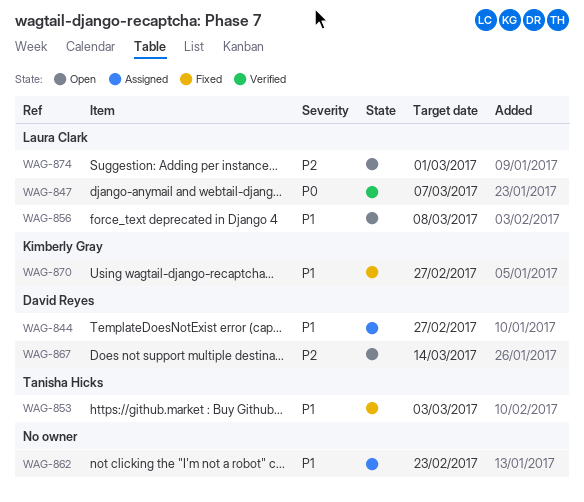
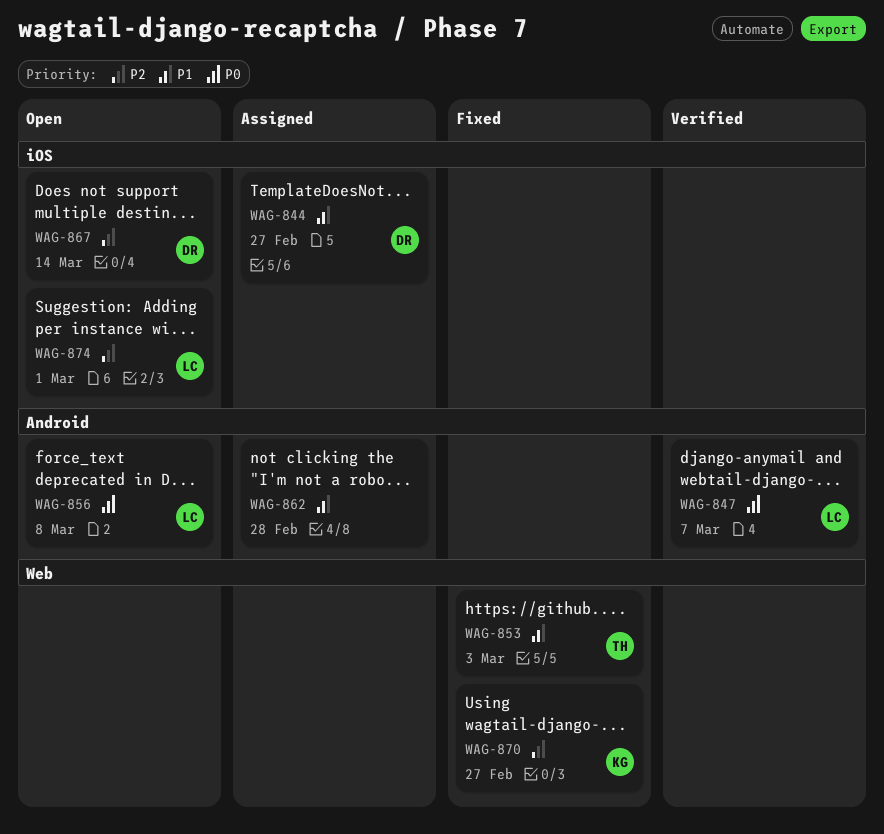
WAG-856, priority: P1 -> P0
WAG-862, due: Feb 23 -> Feb 28
WAG-870, priority: P1 -> P2

